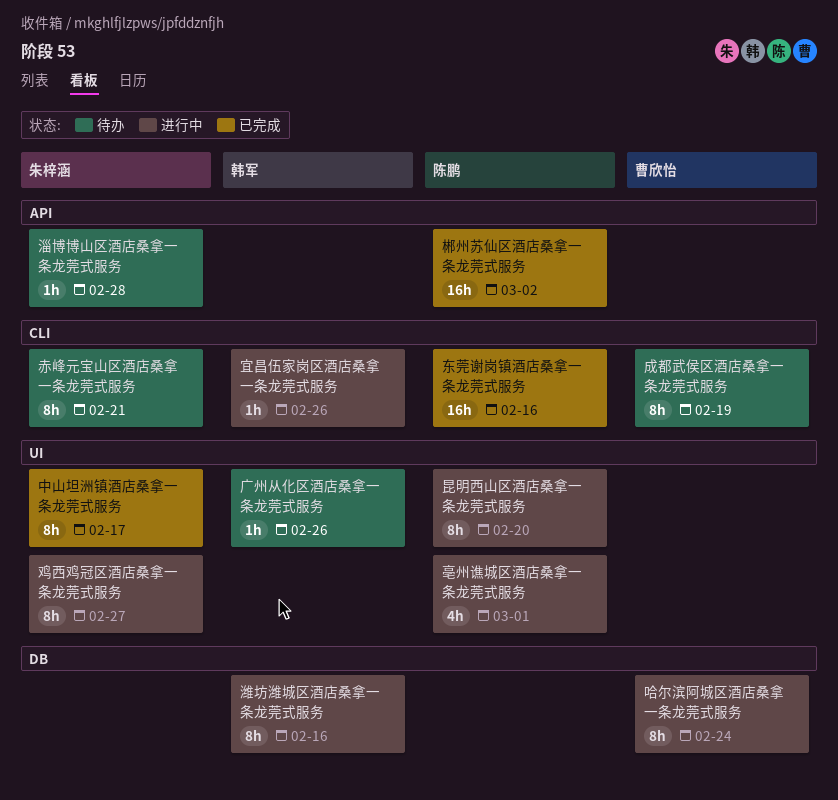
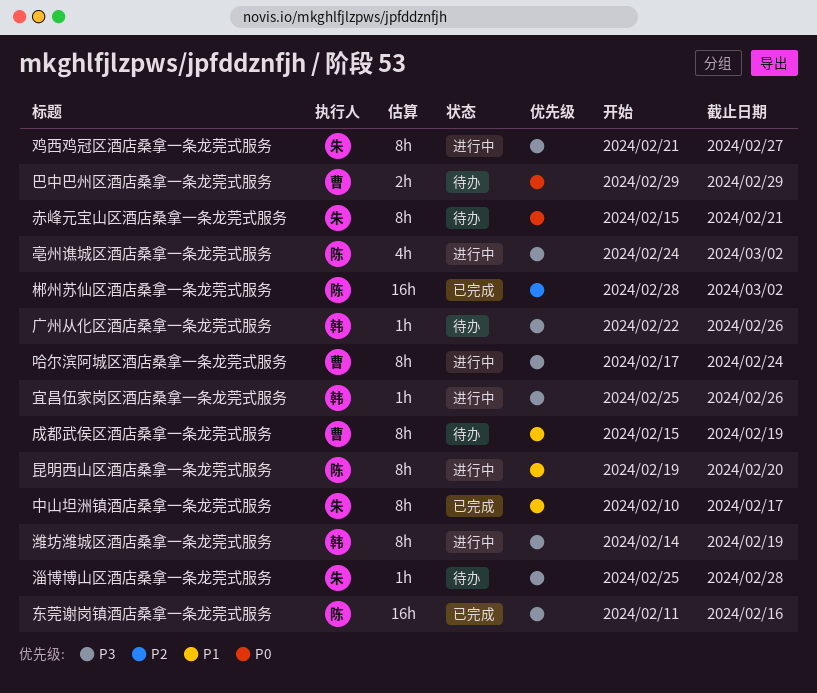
亳州谯城区酒店桑拿一条龙莞式服务, due: Mar 1 -> Mar 2
巴中巴州区酒店桑拿一条龙莞式服务: none -> present
潍坊潍城区酒店桑拿一条龙莞式服务, due: Feb 16 -> Feb 19

